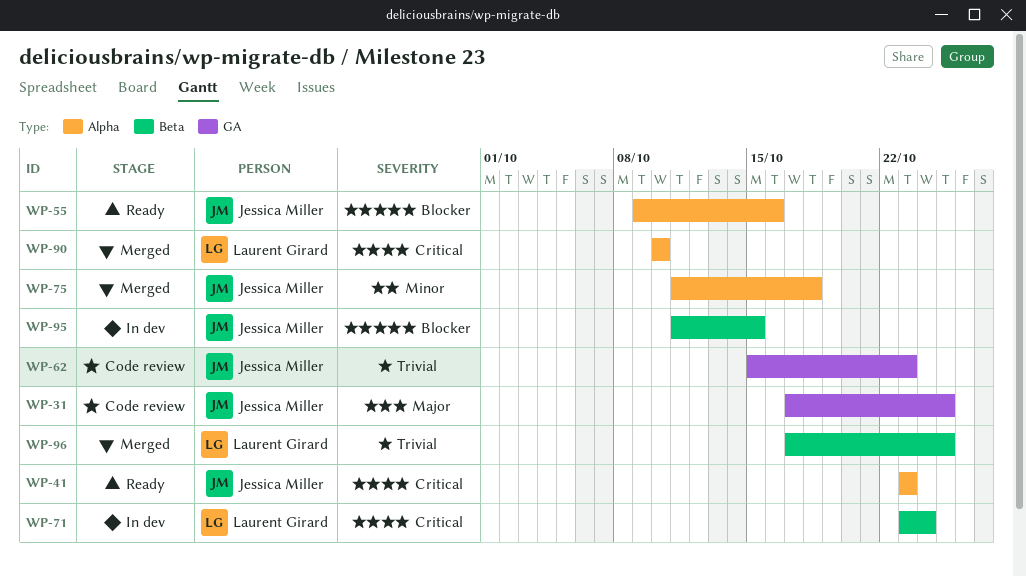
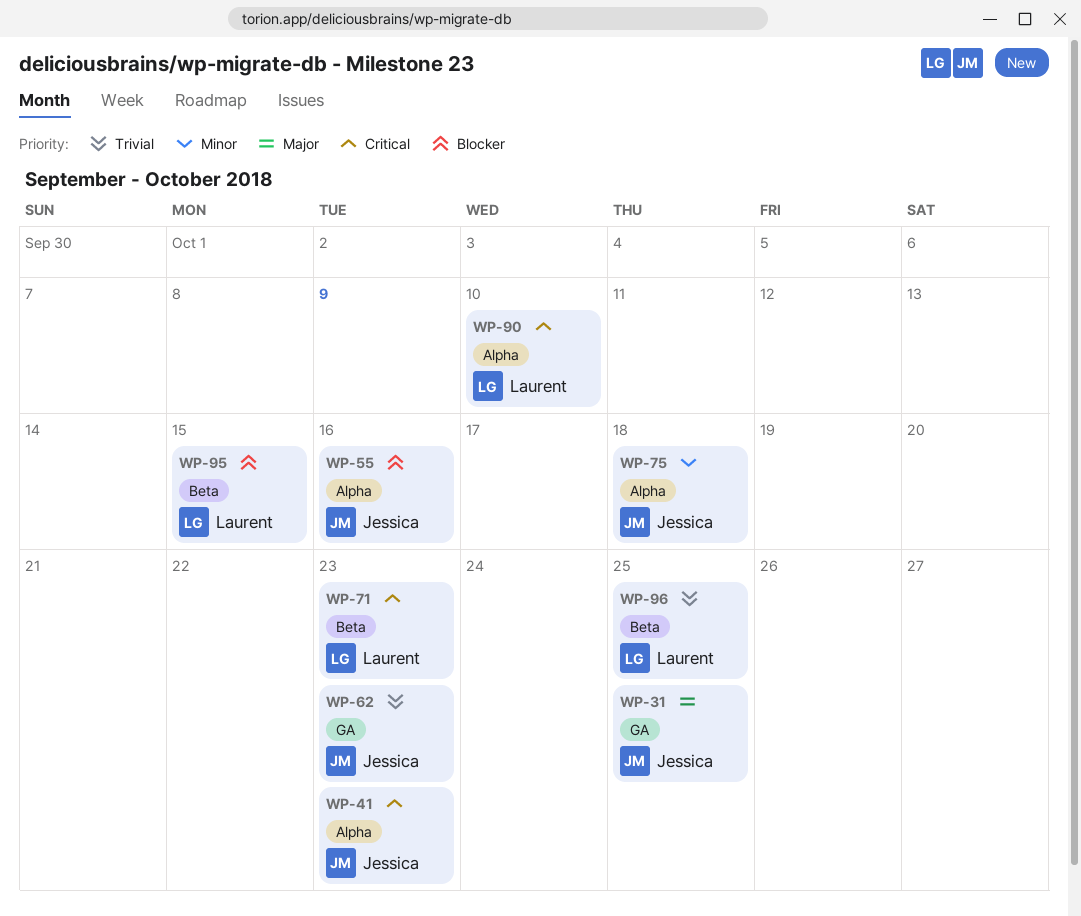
WP-71, due: Oct 24 -> Oct 23
WP-95, owner: Jessica Miller -> Laurent Girard

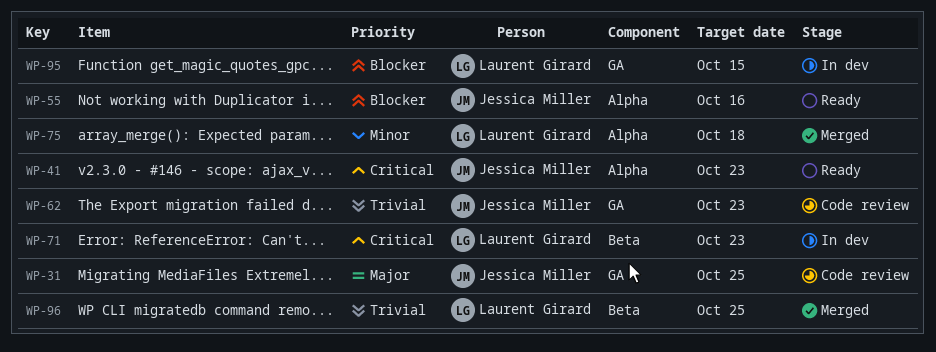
WP-75, owner: Jessica Miller -> Laurent Girard
WP-90: present -> none
WP-95, label: Beta -> GA

